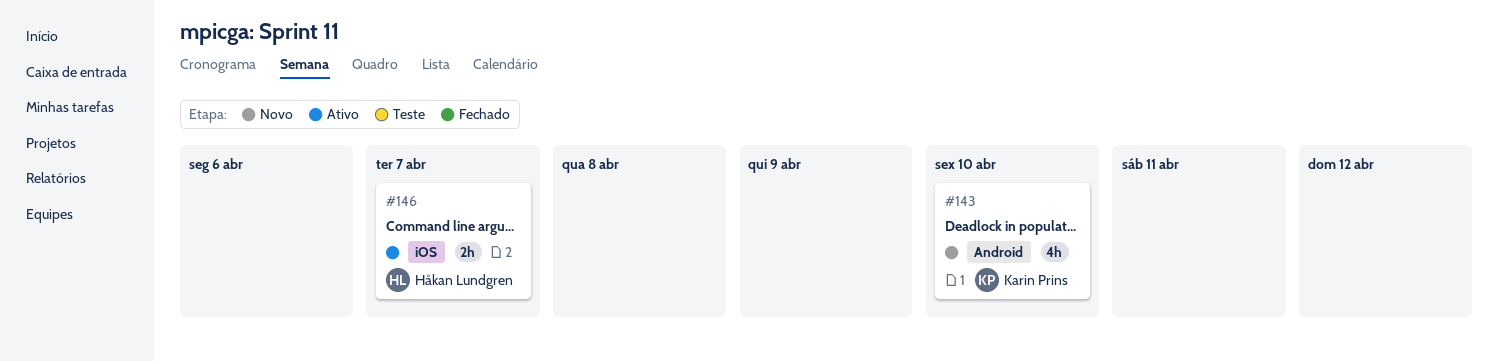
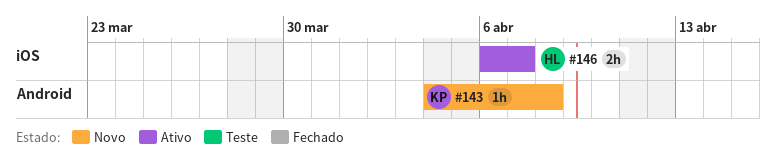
#143, estimate: 4h -> 1h
#143, due: Apr 10 -> Apr 8

